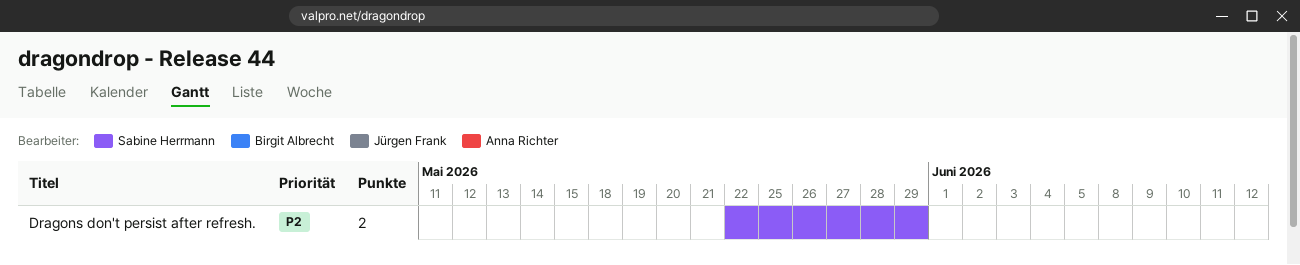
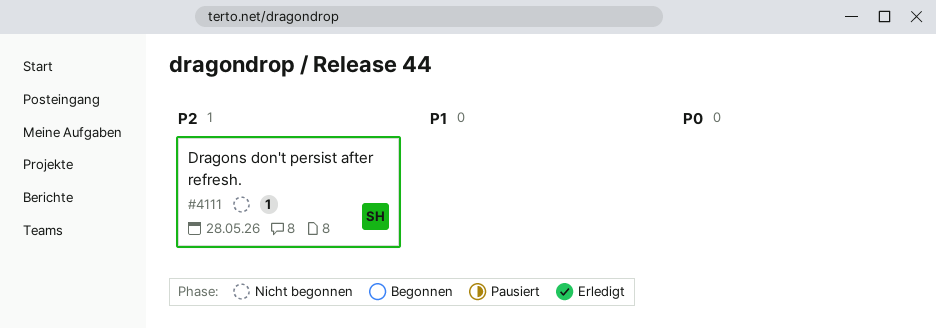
Dragons don't persist after refresh., estimate: 2 -> 1
Dragons don't persist after refresh., due: May 29 -> May 28

